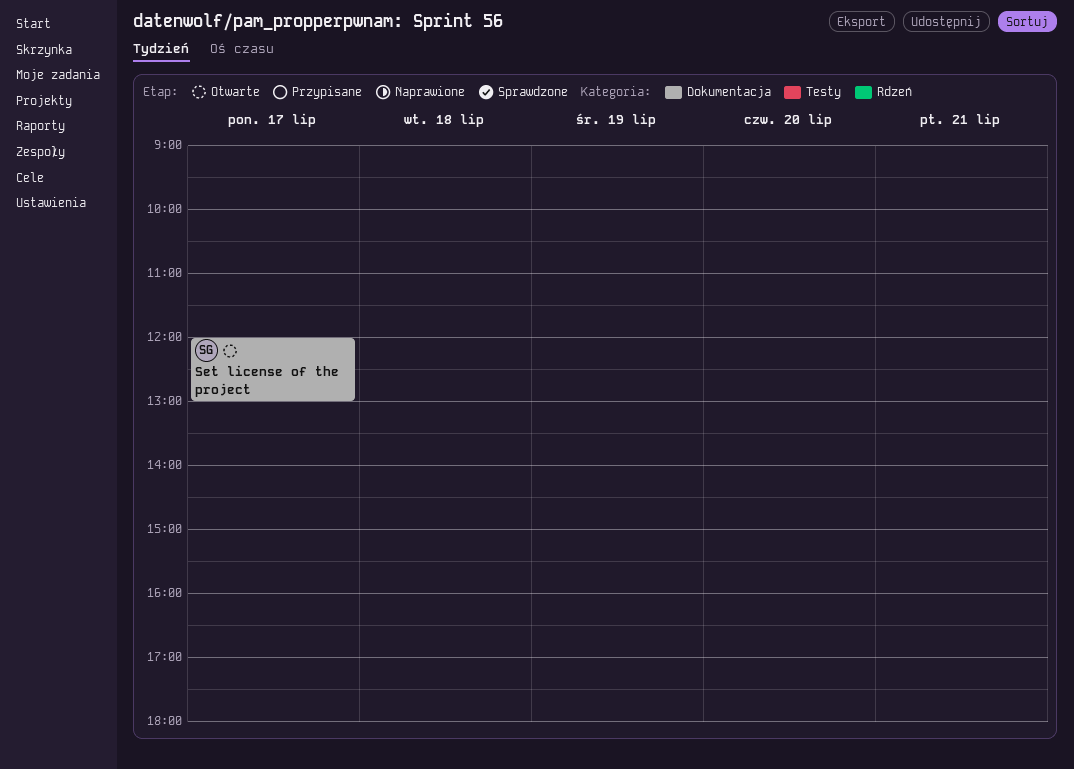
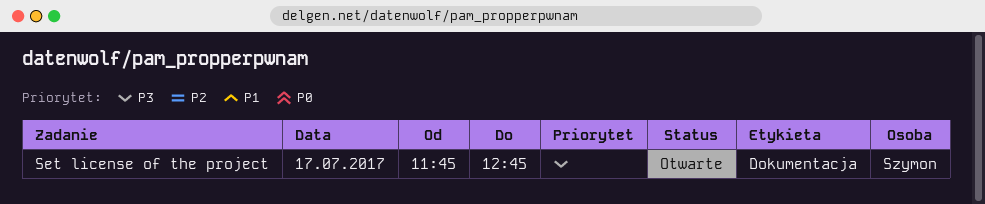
Set license of the project, begins: 12:00 -> 11:45
Set license of the project, ends: 13:00 -> 12:45

